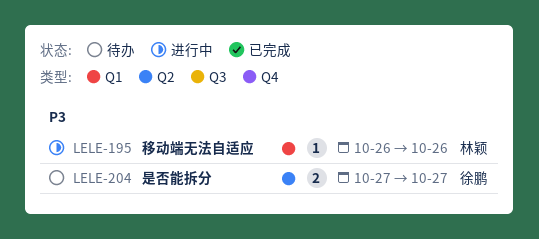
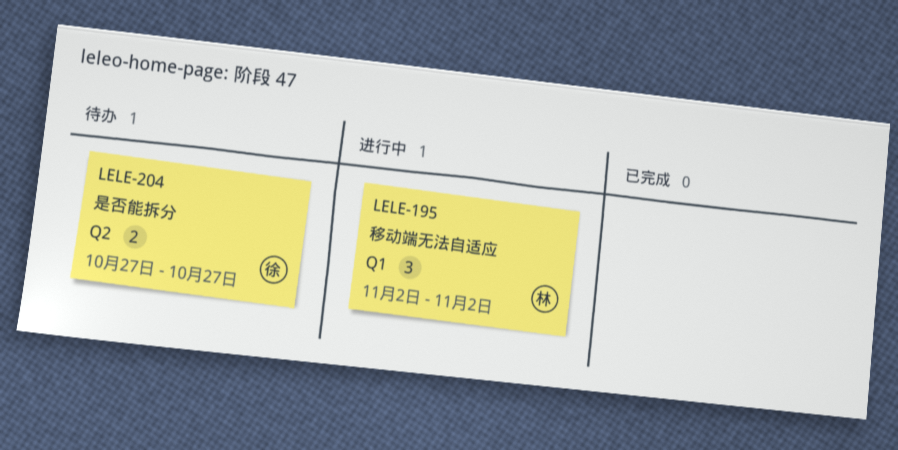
LELE-195, estimate: 1 -> 3
LELE-195, start: Oct 26 -> Nov 2
LELE-195, due: Oct 26 -> Nov 2

